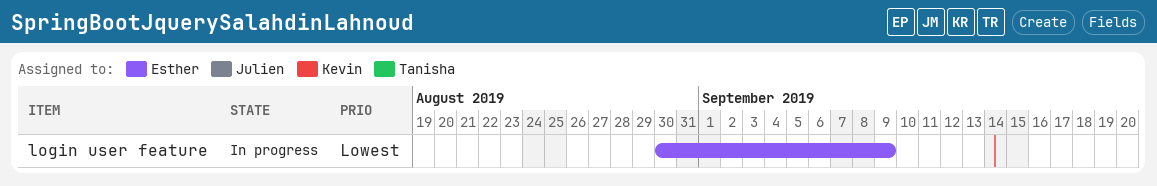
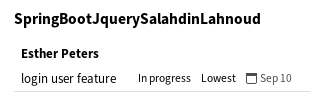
login user feature, due: Sep 9 -> Sep 10

